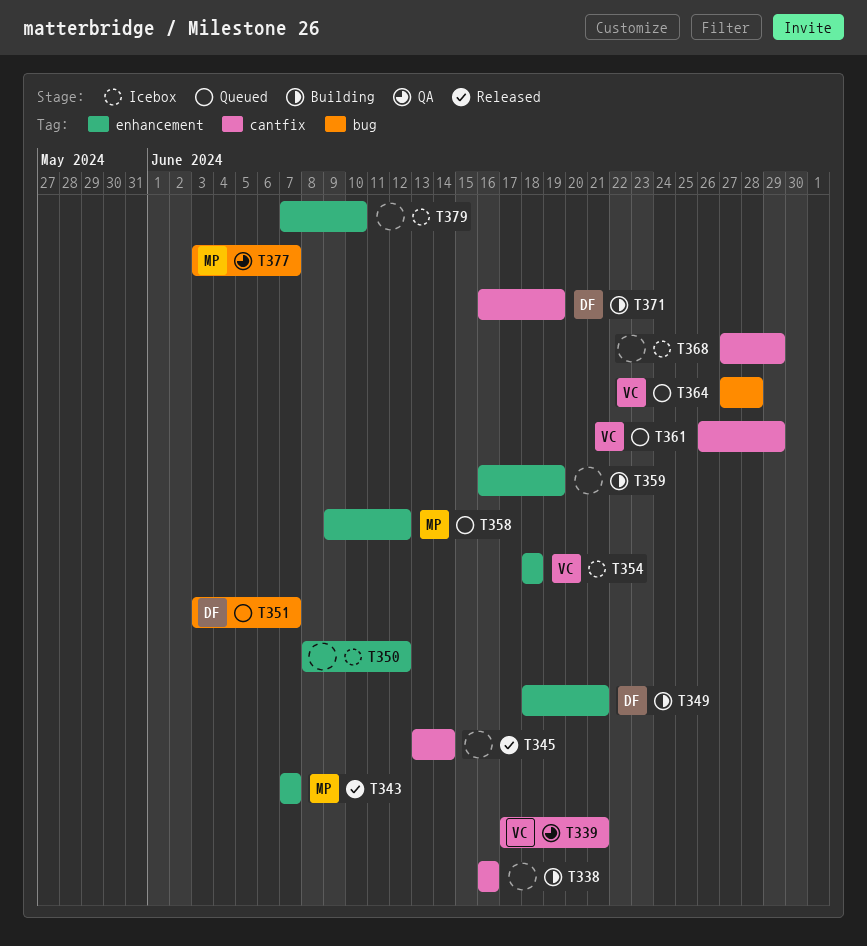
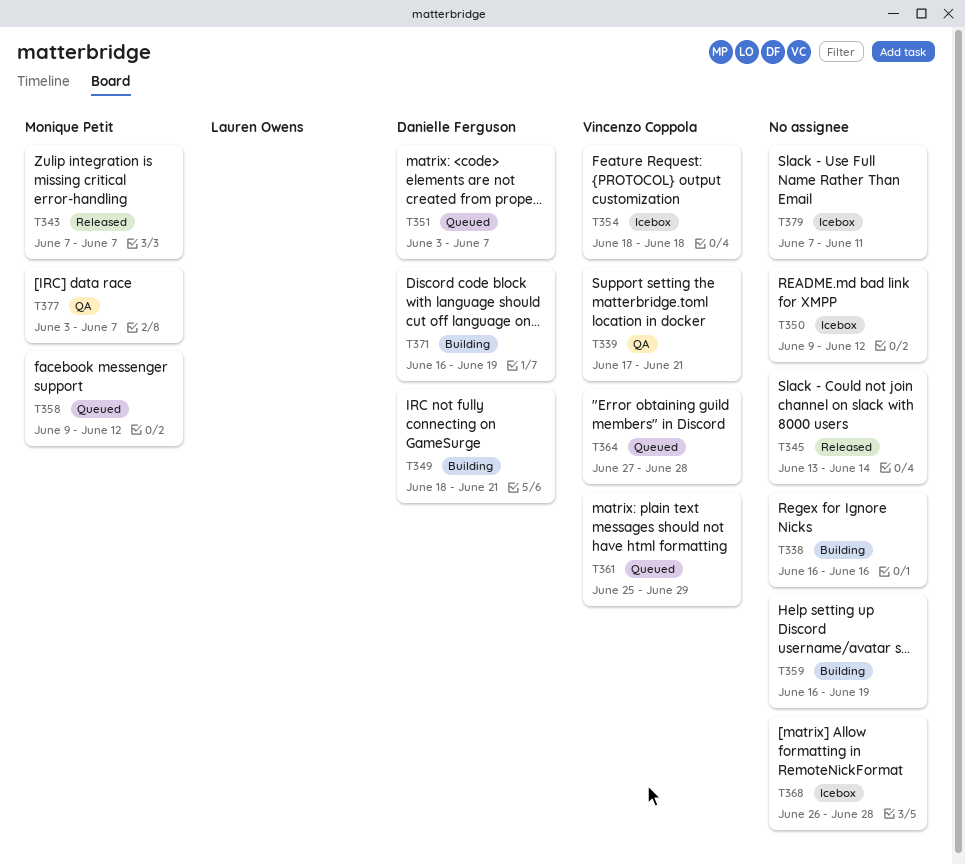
T350, start: Jun 8 -> Jun 9
T361, start: Jun 26 -> Jun 25
T368, start: Jun 27 -> Jun 26
T368, due: Jun 29 -> Jun 28
T379, due: Jun 10 -> Jun 11

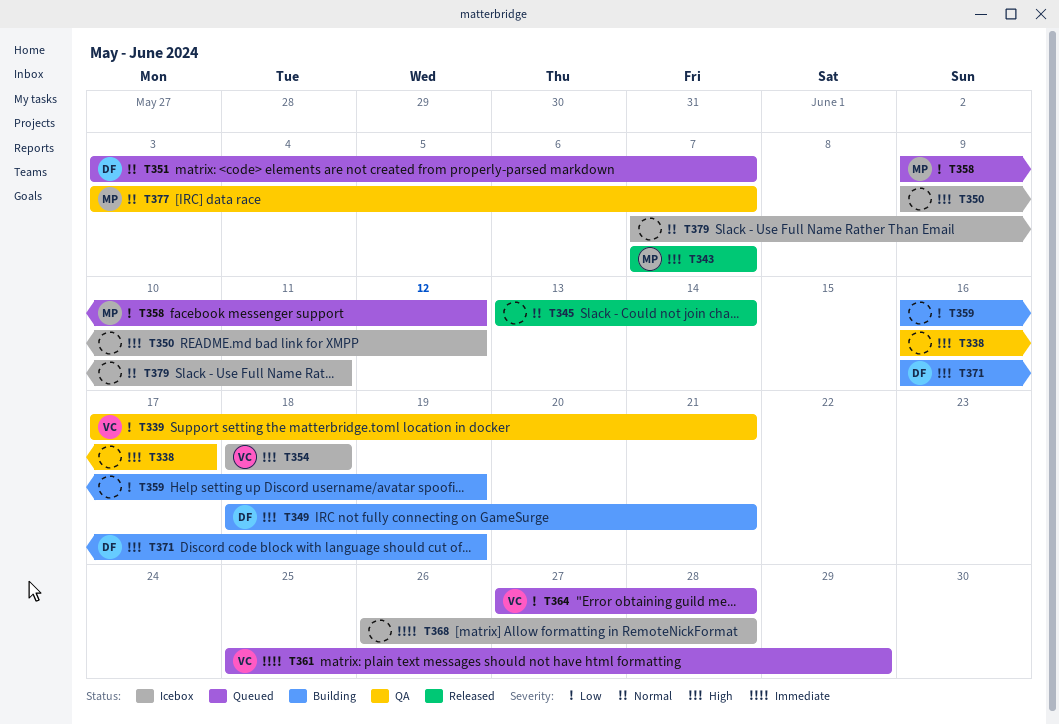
T338, status: Building -> QA
T338, due: Jun 16 -> Jun 17

